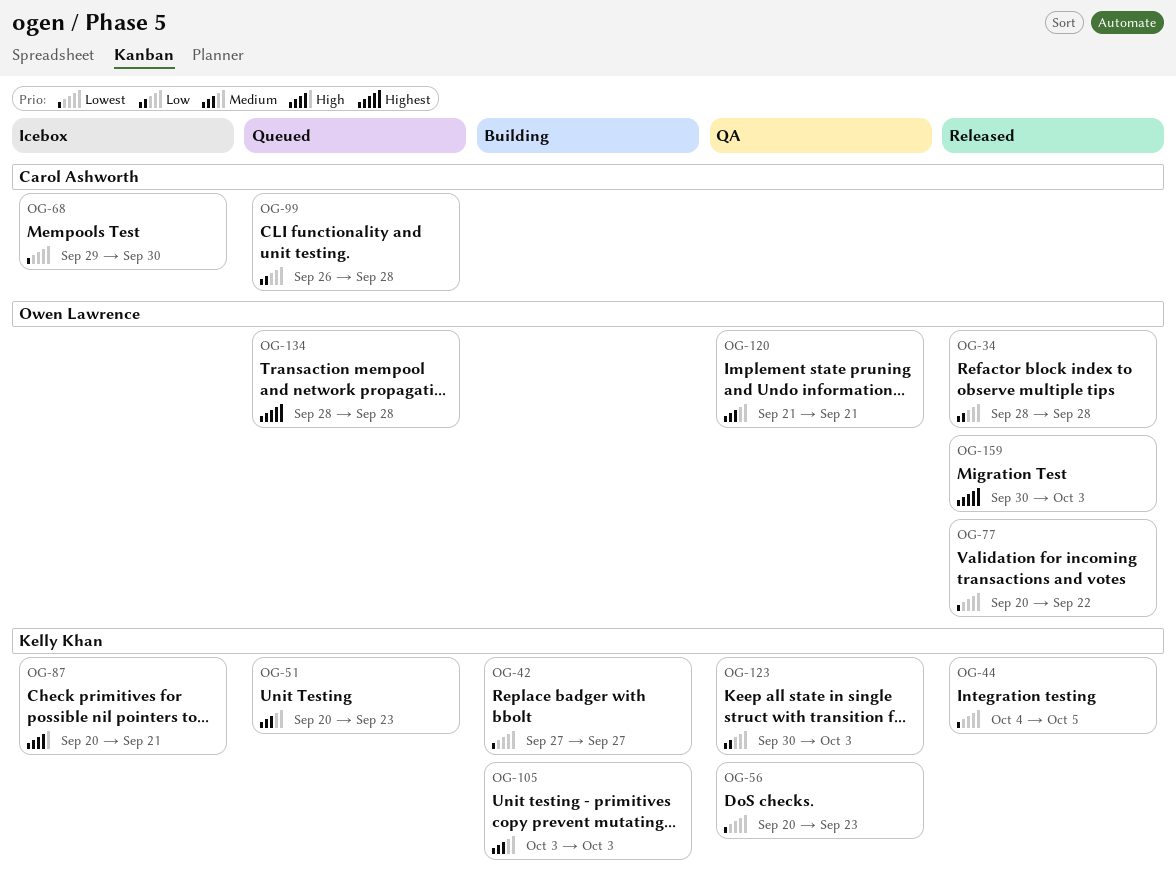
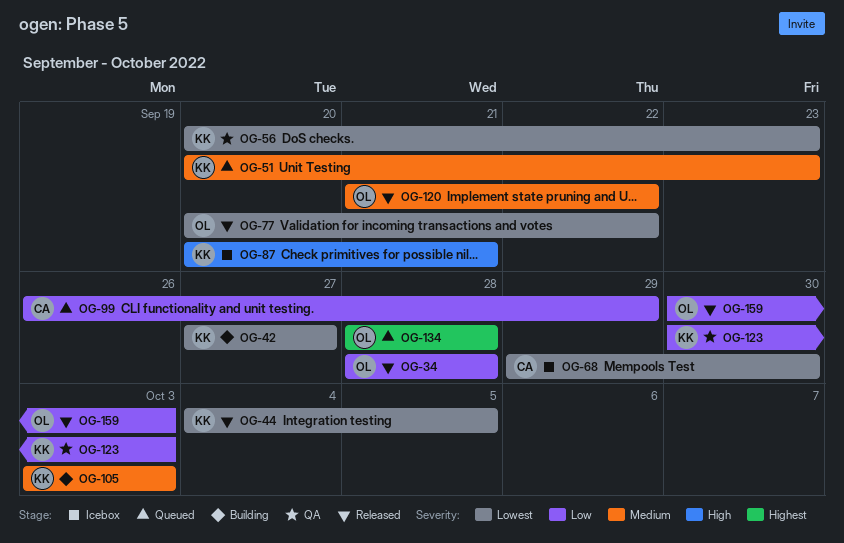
OG-99, due: Sep 28 -> Sep 29
OG-120, status: QA -> Released
OG-120, due: Sep 21 -> Sep 22
OG-159, priority: Highest -> Low

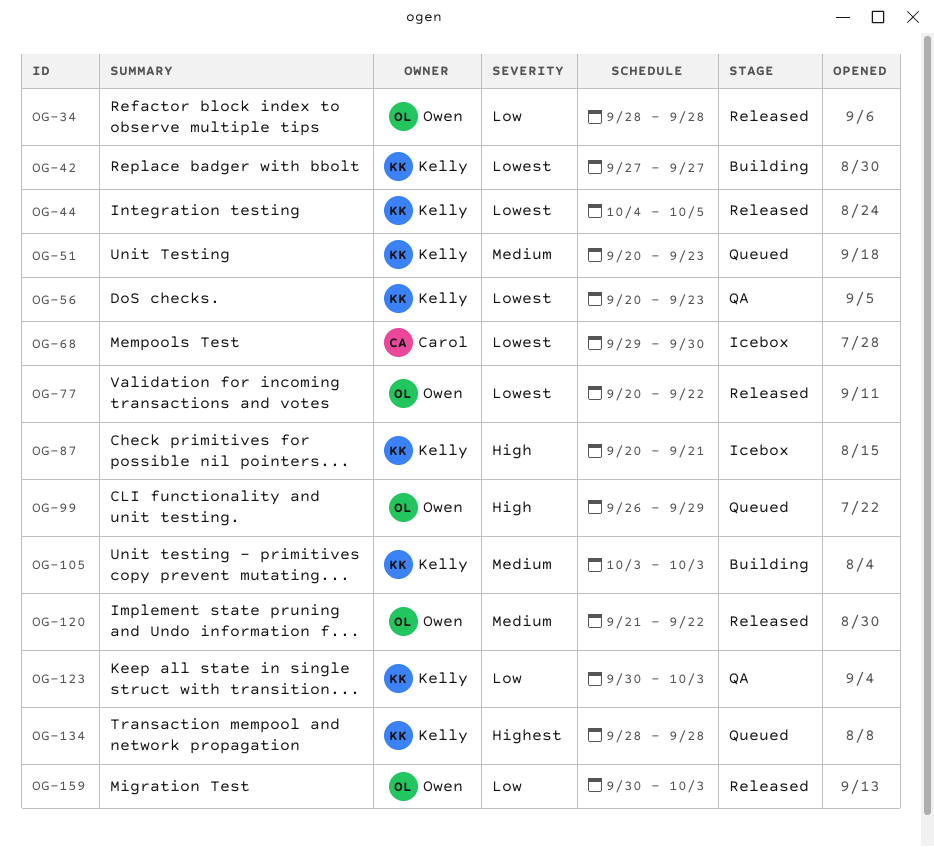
OG-99, owner: Carol -> Owen
OG-99, priority: Low -> High
OG-134, owner: Owen -> Kelly

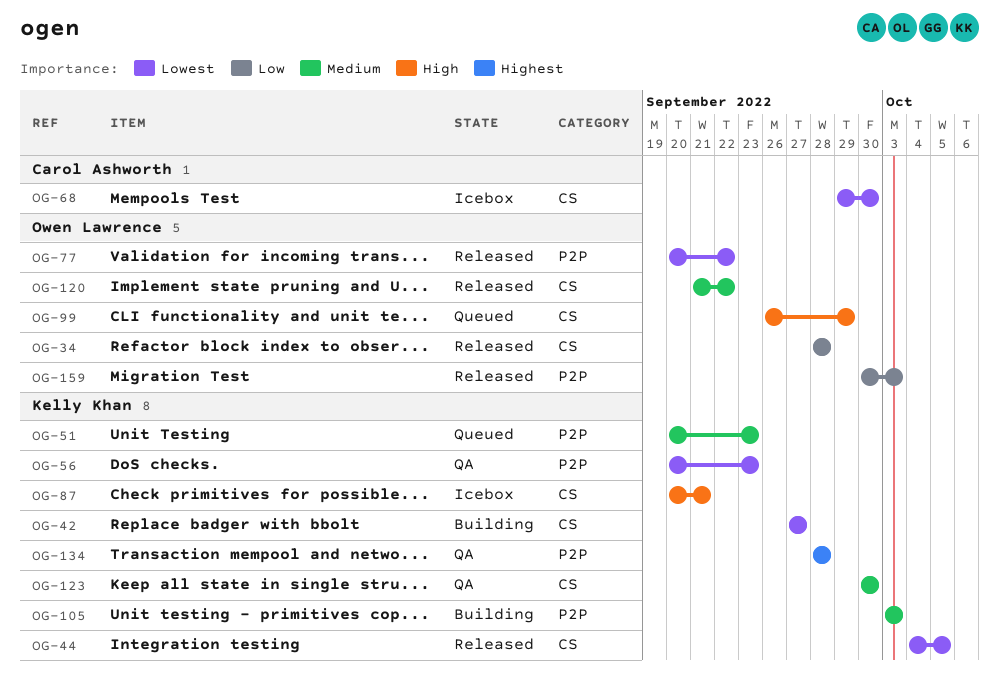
OG-123, priority: Low -> Medium
OG-123, due: Oct 3 -> Sep 30
OG-134, status: Queued -> QA

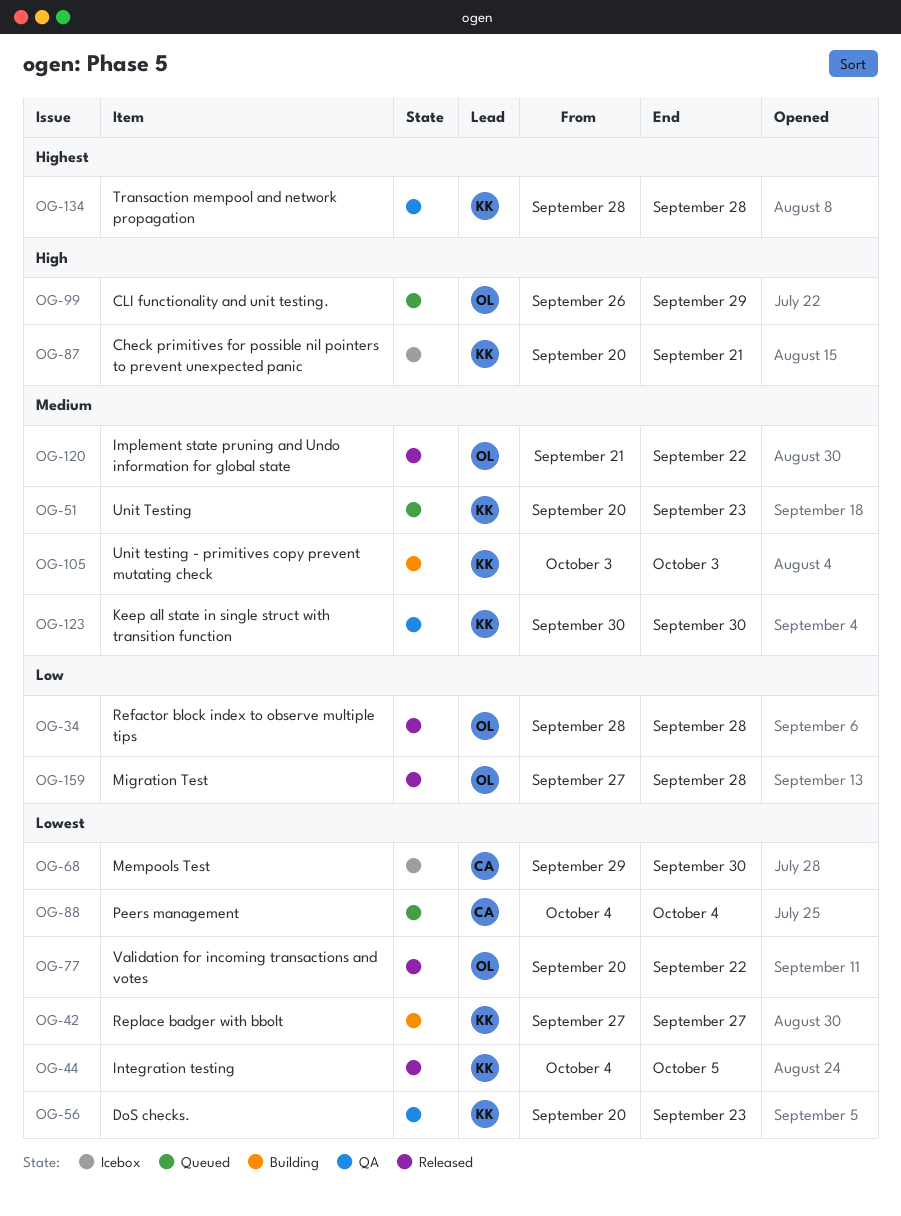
OG-88: none -> present
OG-159, start: Sep 30 -> Sep 27
OG-159, due: Oct 3 -> Sep 28

